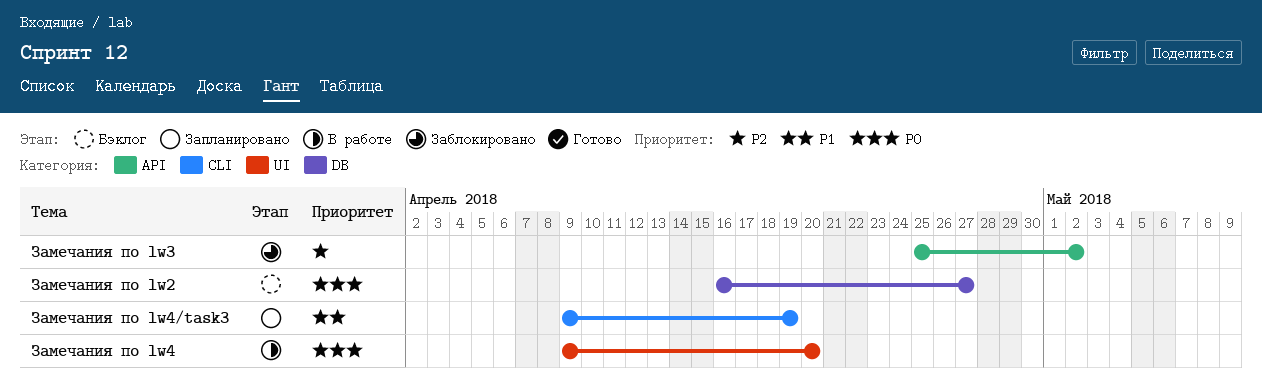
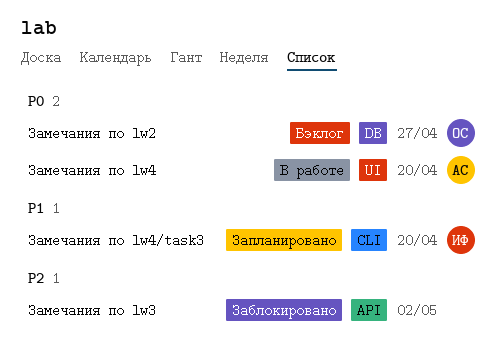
Замечания по lw4/task3, due: Apr 19 -> Apr 20

